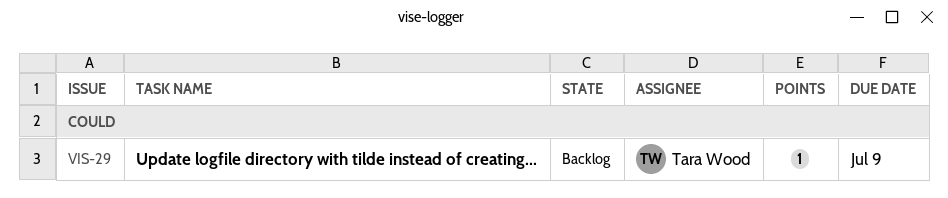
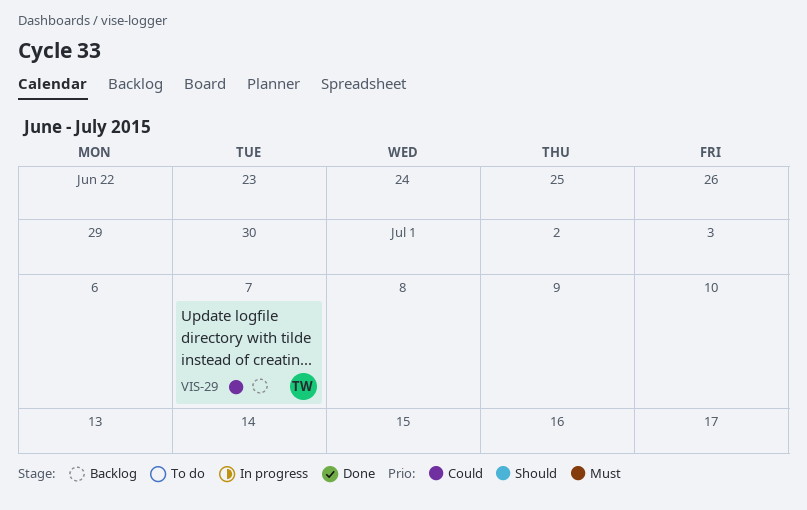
VIS-29, due: Jul 9 -> Jul 7

